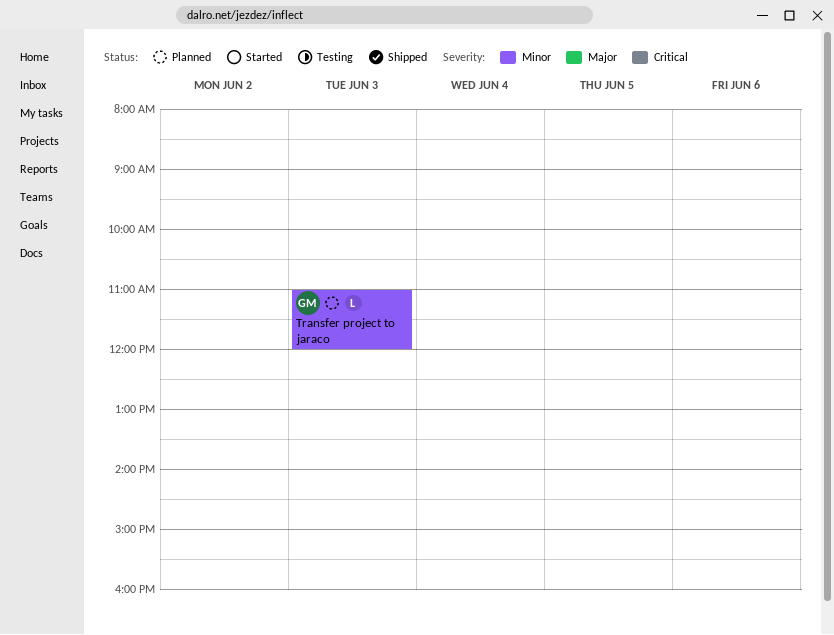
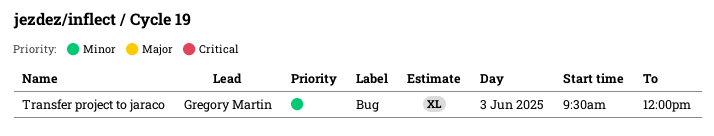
Transfer project to jaraco, estimate: L -> XL
Transfer project to jaraco, begins: 11:00 -> 09:30

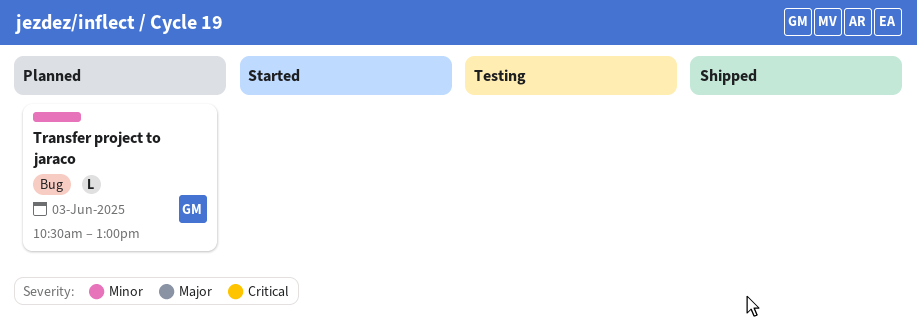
Transfer project to jaraco, estimate: XL -> L
Transfer project to jaraco, begins: 09:30 -> 10:30
Transfer project to jaraco, ends: 12:00 -> 13:00

